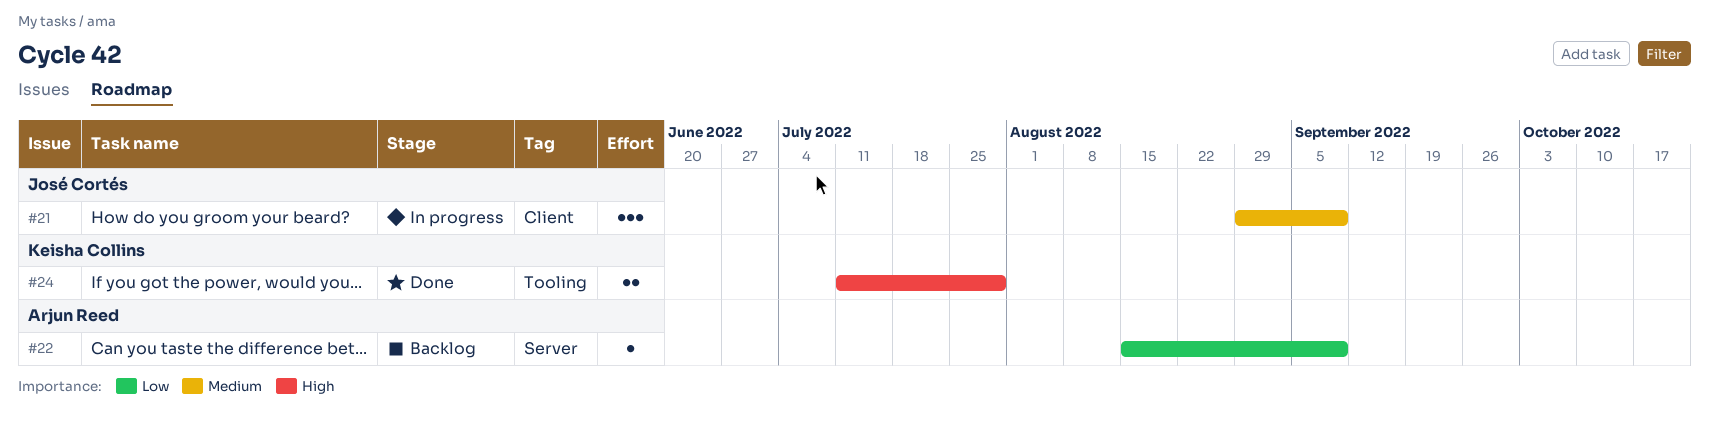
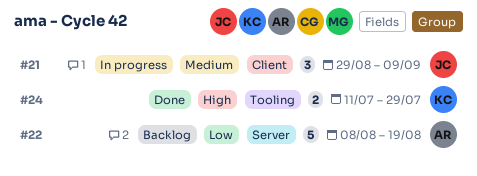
#22, estimate: 1 -> 5
#22, start: Aug 15 -> Aug 8
#22, due: Sep 9 -> Aug 19

